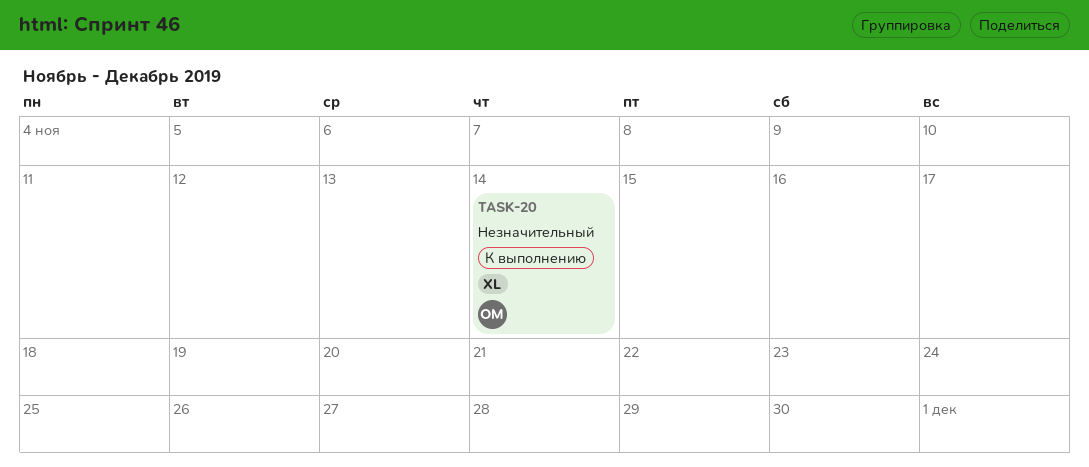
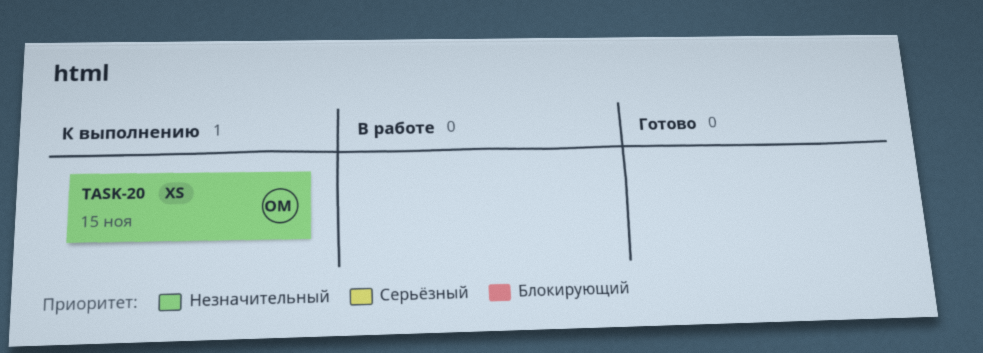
TASK-20, estimate: XL -> XS
TASK-20, due: Nov 14 -> Nov 15

